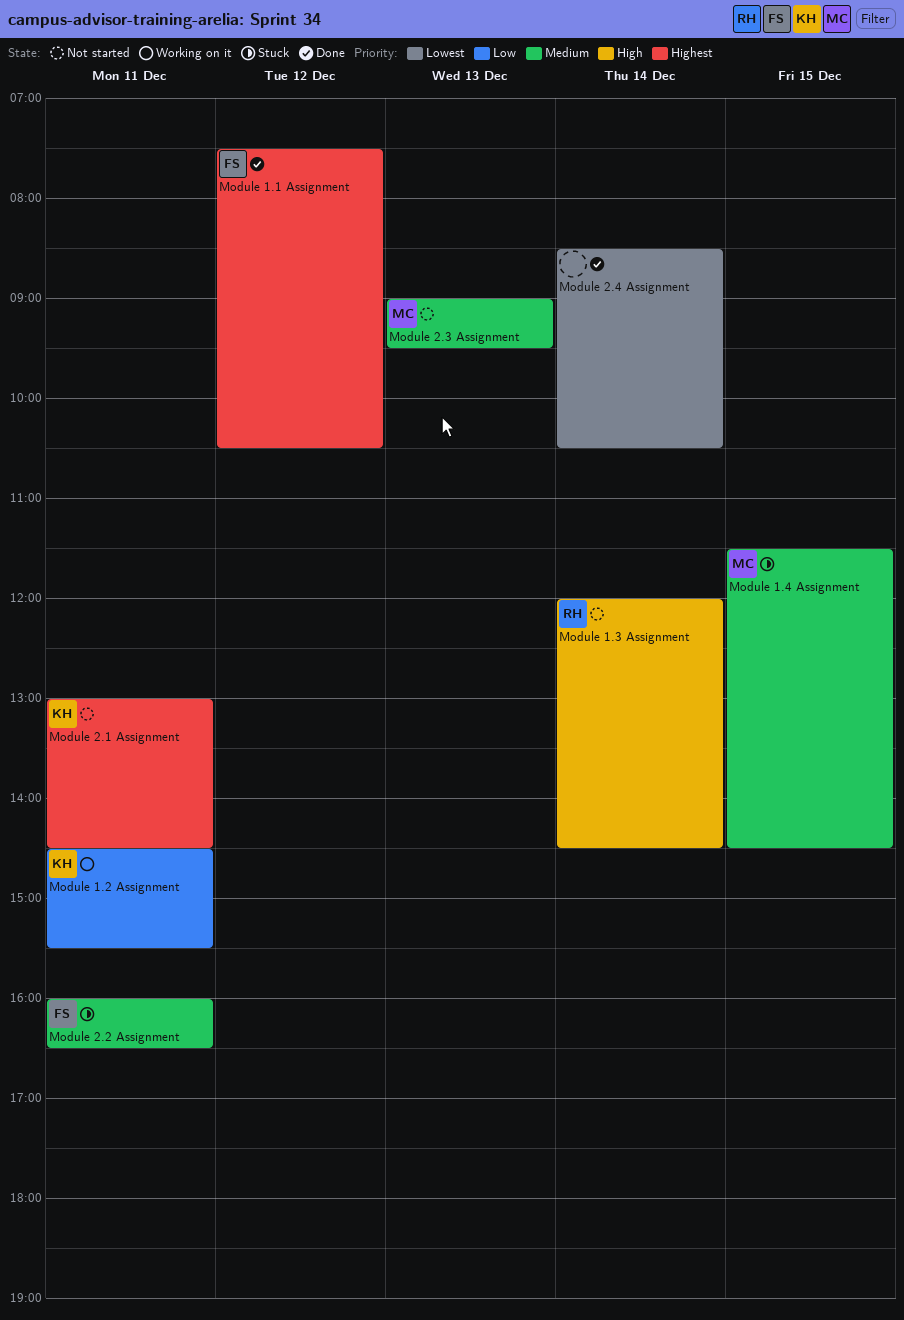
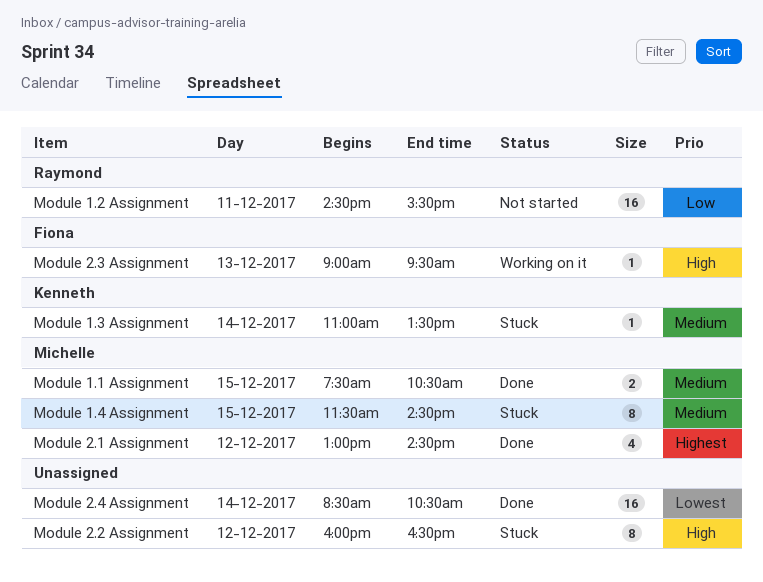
Module 1.1 Assignment, owner: Fiona -> Michelle
Module 1.1 Assignment, priority: Highest -> Medium
Module 1.1 Assignment, day: Dec 12 -> Dec 15
Module 1.2 Assignment, status: Working on it -> Not started
Module 1.2 Assignment, owner: Kenneth -> Raymond
Module 1.3 Assignment, status: Not started -> Stuck
Module 1.3 Assignment, owner: Raymond -> Kenneth
Module 1.3 Assignment, priority: High -> Medium
Module 1.3 Assignment, begins: 12:00 -> 11:00
Module 1.3 Assignment, ends: 14:30 -> 13:30
Module 2.1 Assignment, status: Not started -> Done
Module 2.1 Assignment, owner: Kenneth -> Michelle
Module 2.1 Assignment, day: Dec 11 -> Dec 12
Module 2.2 Assignment, owner: Fiona -> none
Module 2.2 Assignment, priority: Medium -> High
Module 2.2 Assignment, day: Dec 11 -> Dec 12
Module 2.3 Assignment, status: Not started -> Working on it
Module 2.3 Assignment, owner: Michelle -> Fiona
Module 2.3 Assignment, priority: Medium -> High

